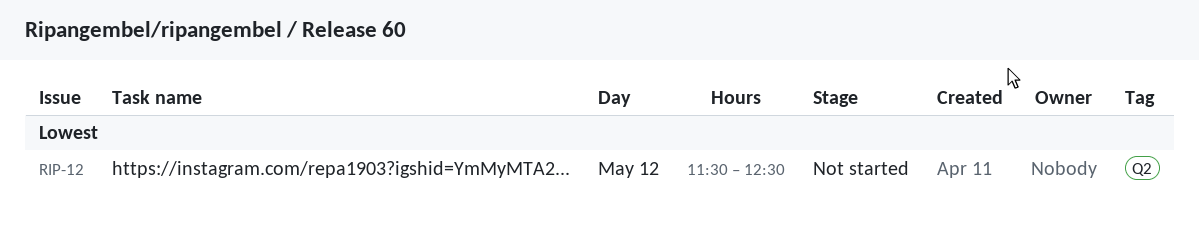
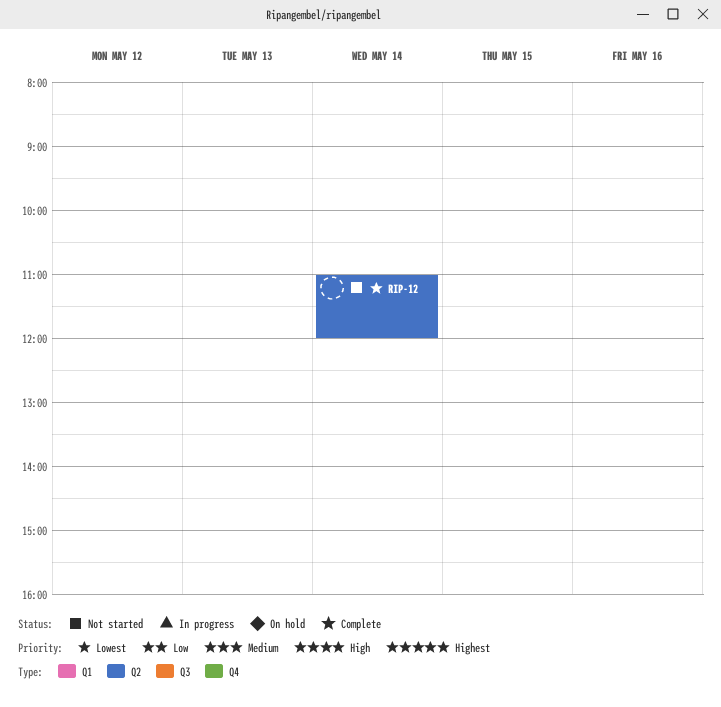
RIP-12, day: May 12 -> May 14
RIP-12, begins: 11:30 -> 11:00
RIP-12, ends: 12:30 -> 12:00

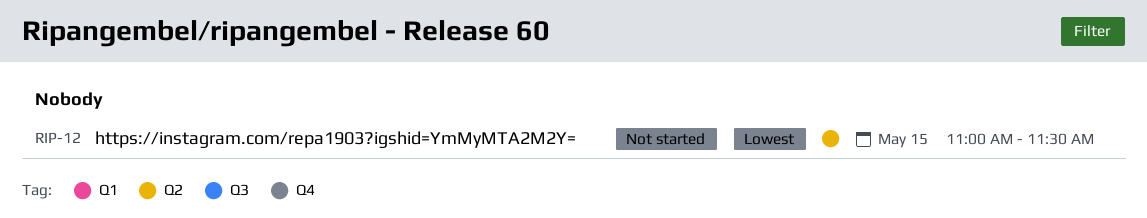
RIP-12, day: May 14 -> May 15
RIP-12, ends: 12:00 -> 11:30

